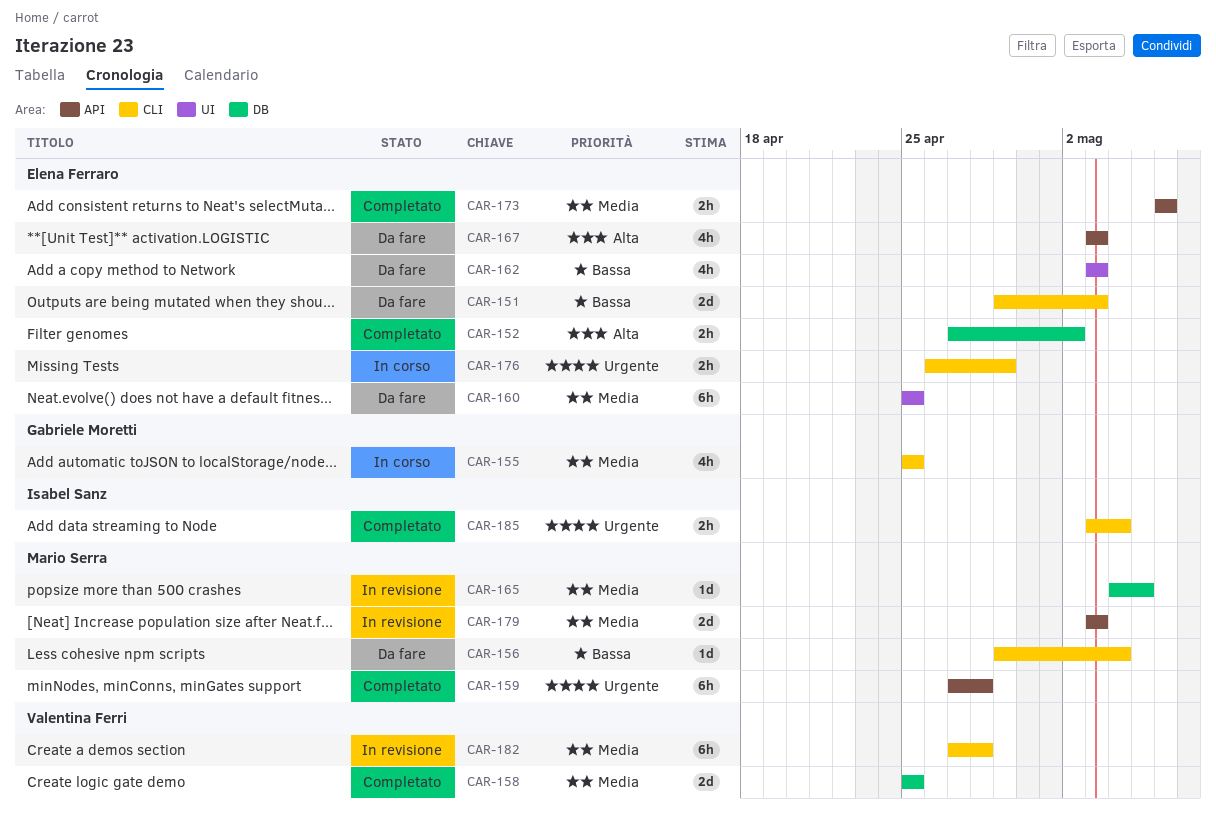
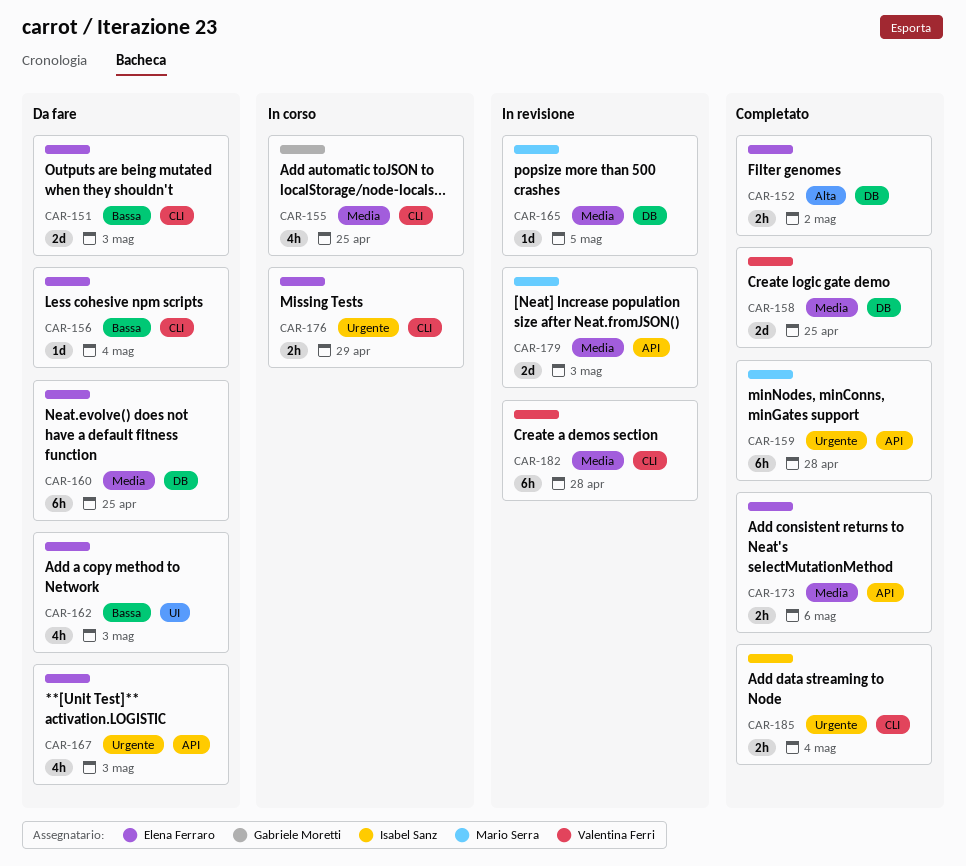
CAR-156, owner: Mario Serra -> Elena Ferraro
CAR-160, label: UI -> DB
CAR-167, priority: Alta -> Urgente

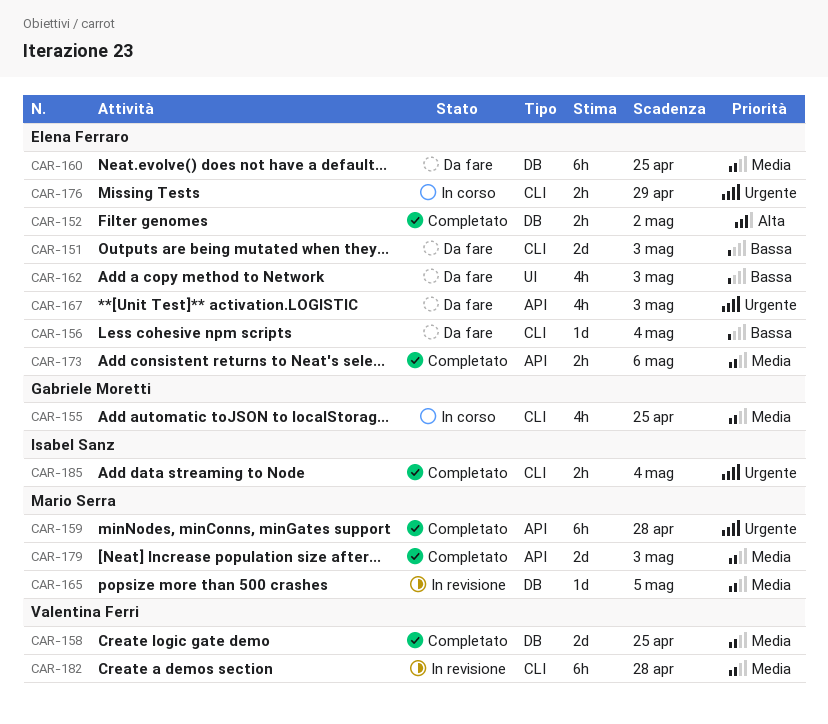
CAR-179, status: In revisione -> Completato

